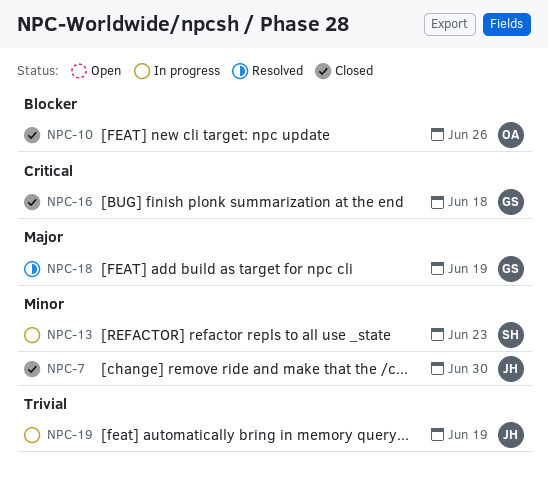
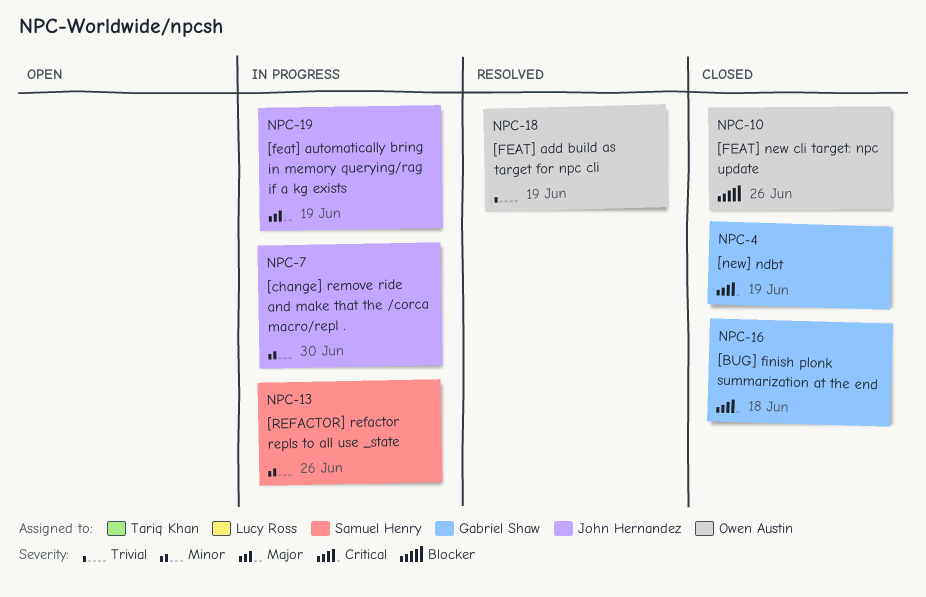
NPC-4: none -> present
NPC-7, status: Closed -> In progress
NPC-13, due: Jun 23 -> Jun 26
NPC-18, owner: Gabriel Shaw -> Owen Austin
NPC-18, priority: Major -> Trivial
NPC-19, priority: Trivial -> Major

